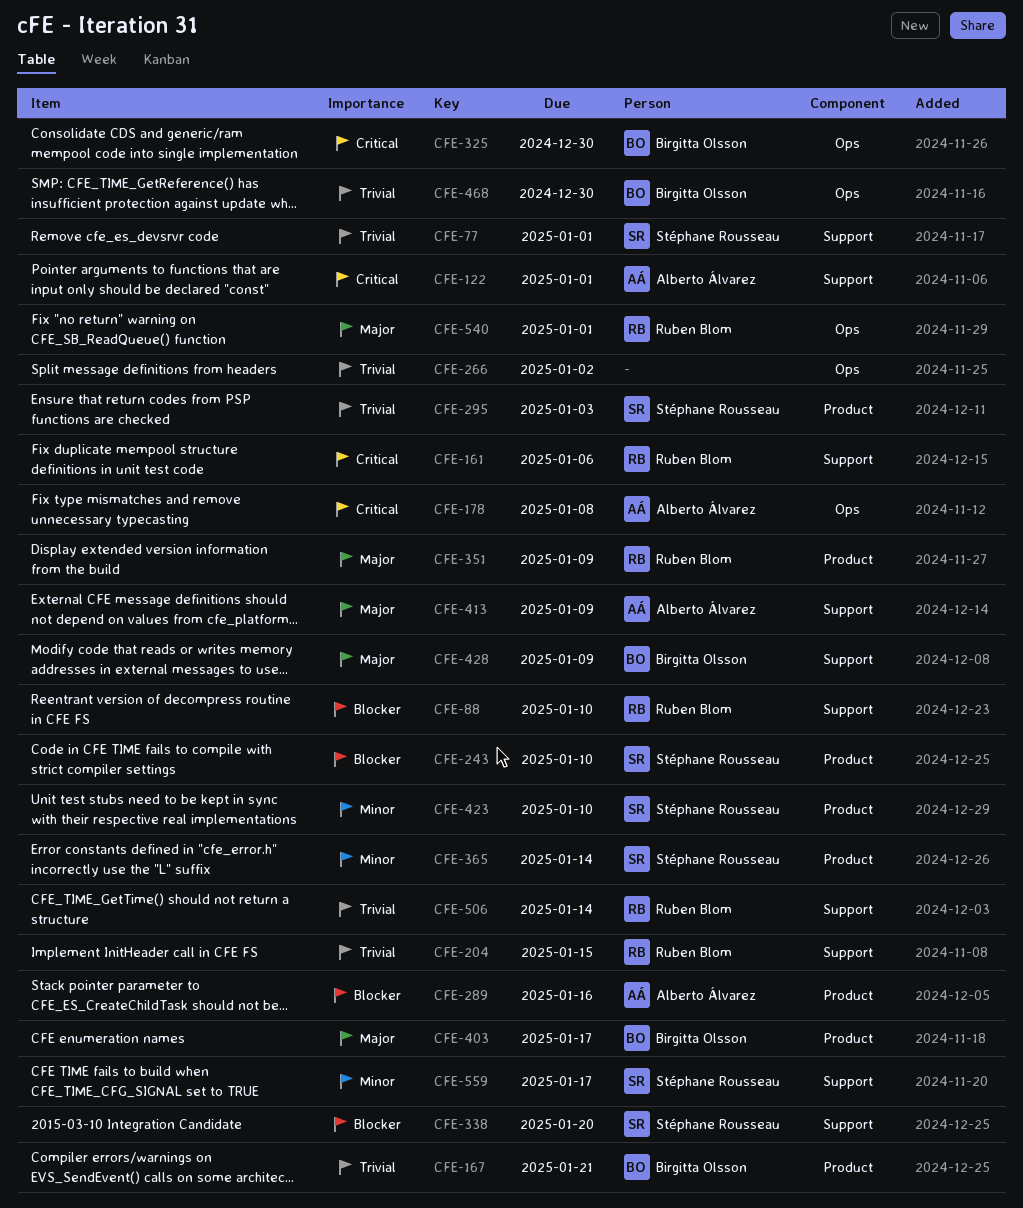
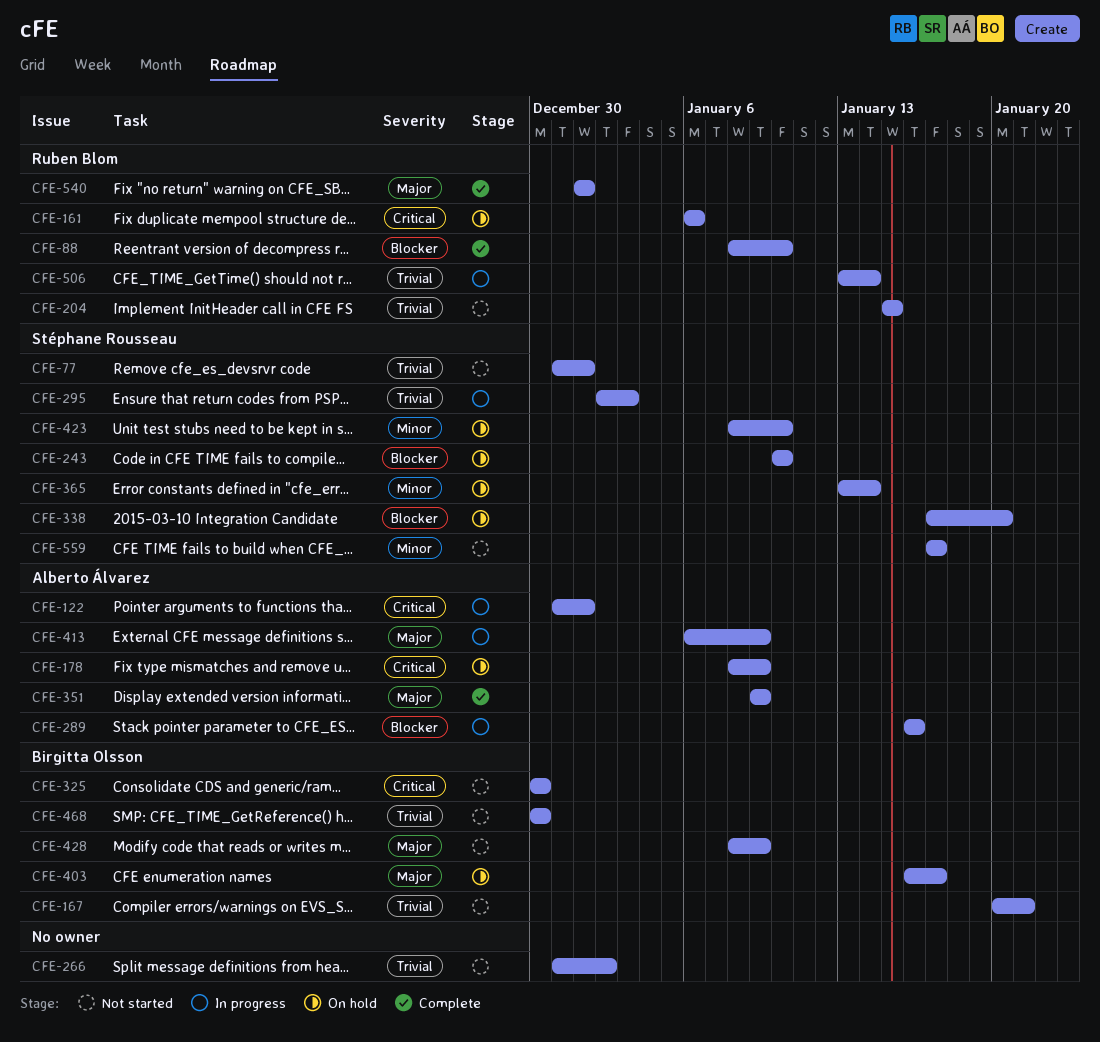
CFE-178, due: Jan 8 -> Jan 9
CFE-351, owner: Ruben Blom -> Alberto Álvarez

